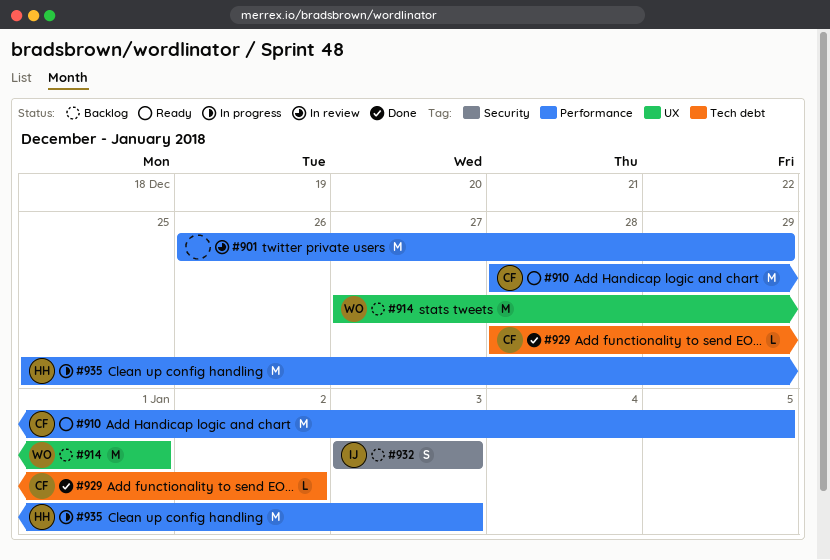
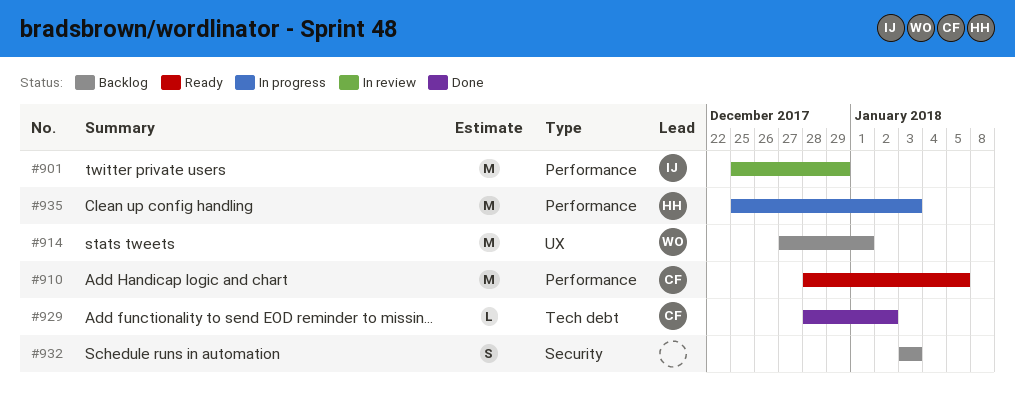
#901, owner: none -> IJ
#901, start: Dec 26 -> Dec 25
#932, owner: IJ -> none

